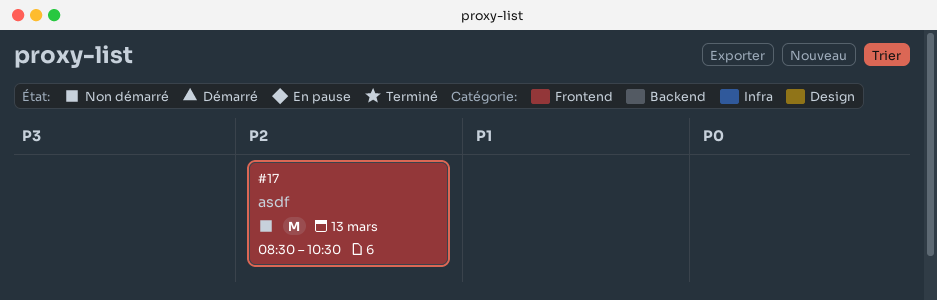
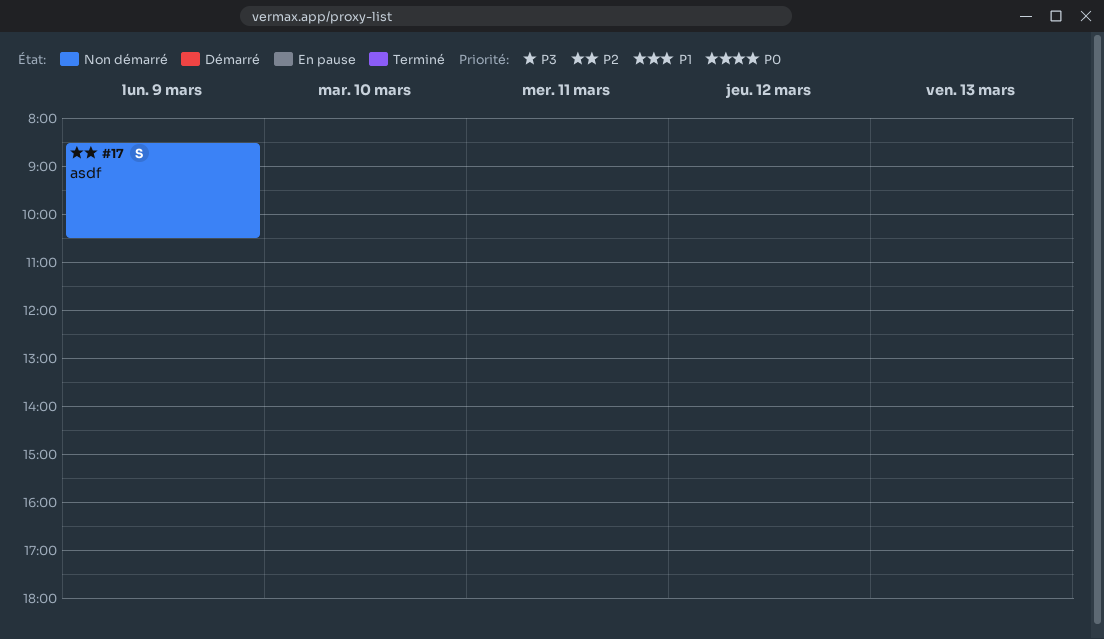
#17, estimate: M -> S
#17, day: Mar 13 -> Mar 9

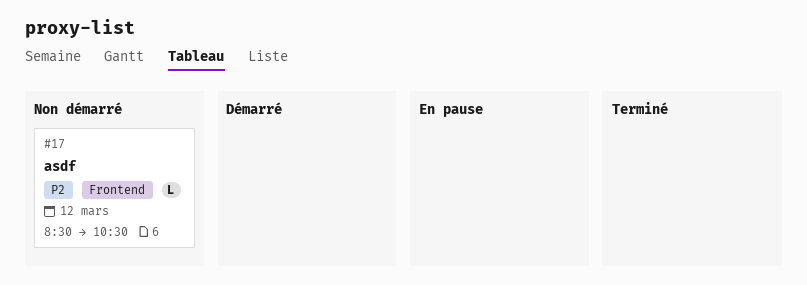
#17, estimate: S -> L
#17, day: Mar 9 -> Mar 12

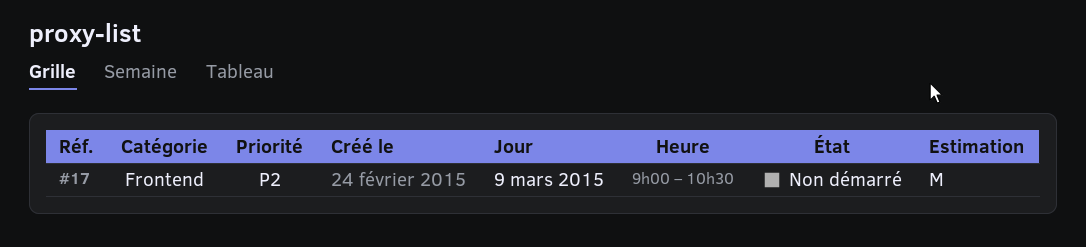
#17, estimate: L -> M
#17, day: Mar 12 -> Mar 9
#17, begins: 08:30 -> 09:00

